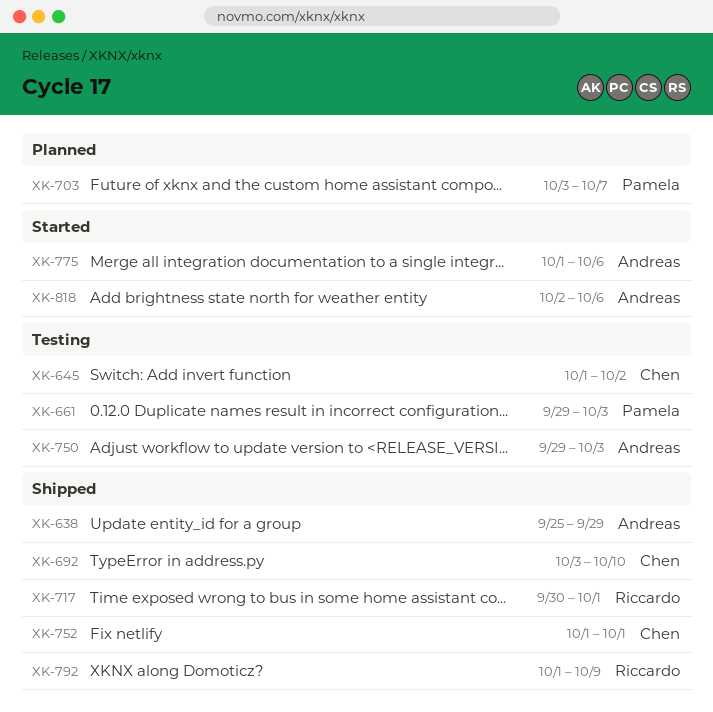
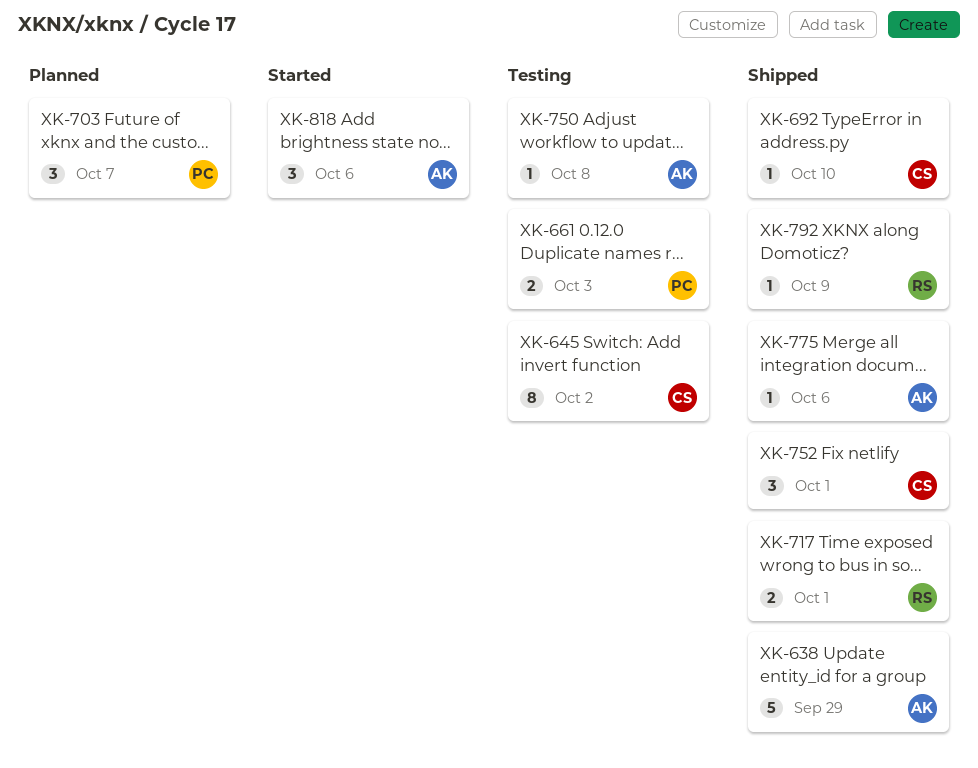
XK-750, due: Oct 3 -> Oct 8
XK-775, status: Started -> Shipped

